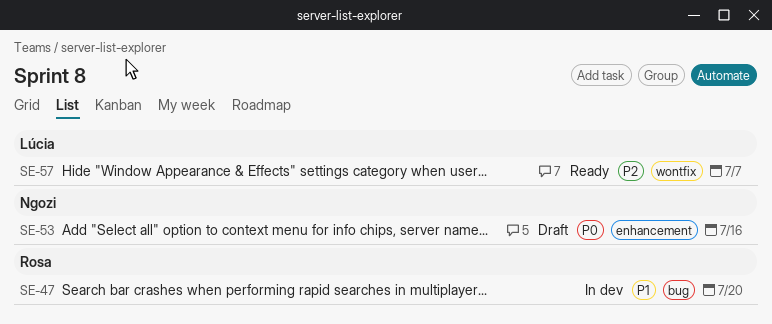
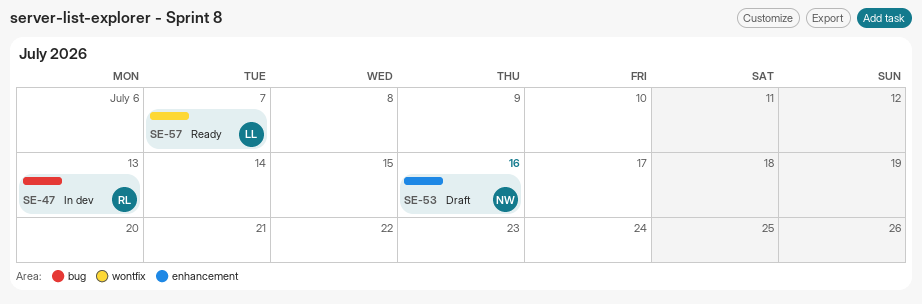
SE-47, due: Jul 20 -> Jul 13

